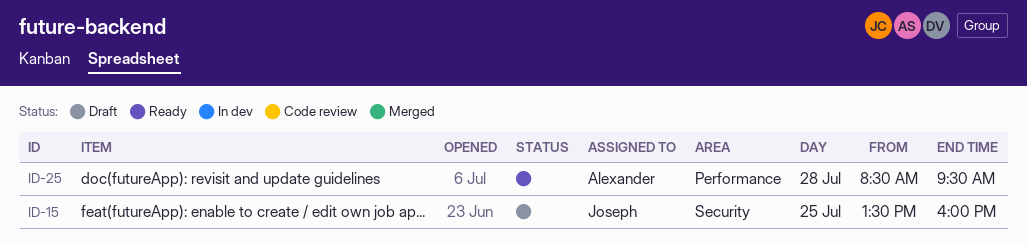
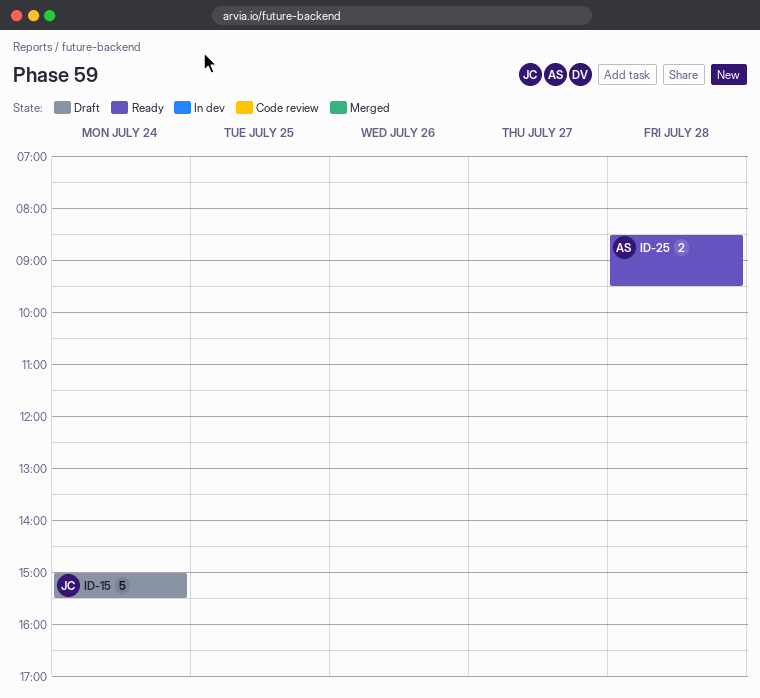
ID-15, day: Jul 25 -> Jul 24
ID-15, begins: 13:30 -> 15:00
ID-15, ends: 16:00 -> 15:30

